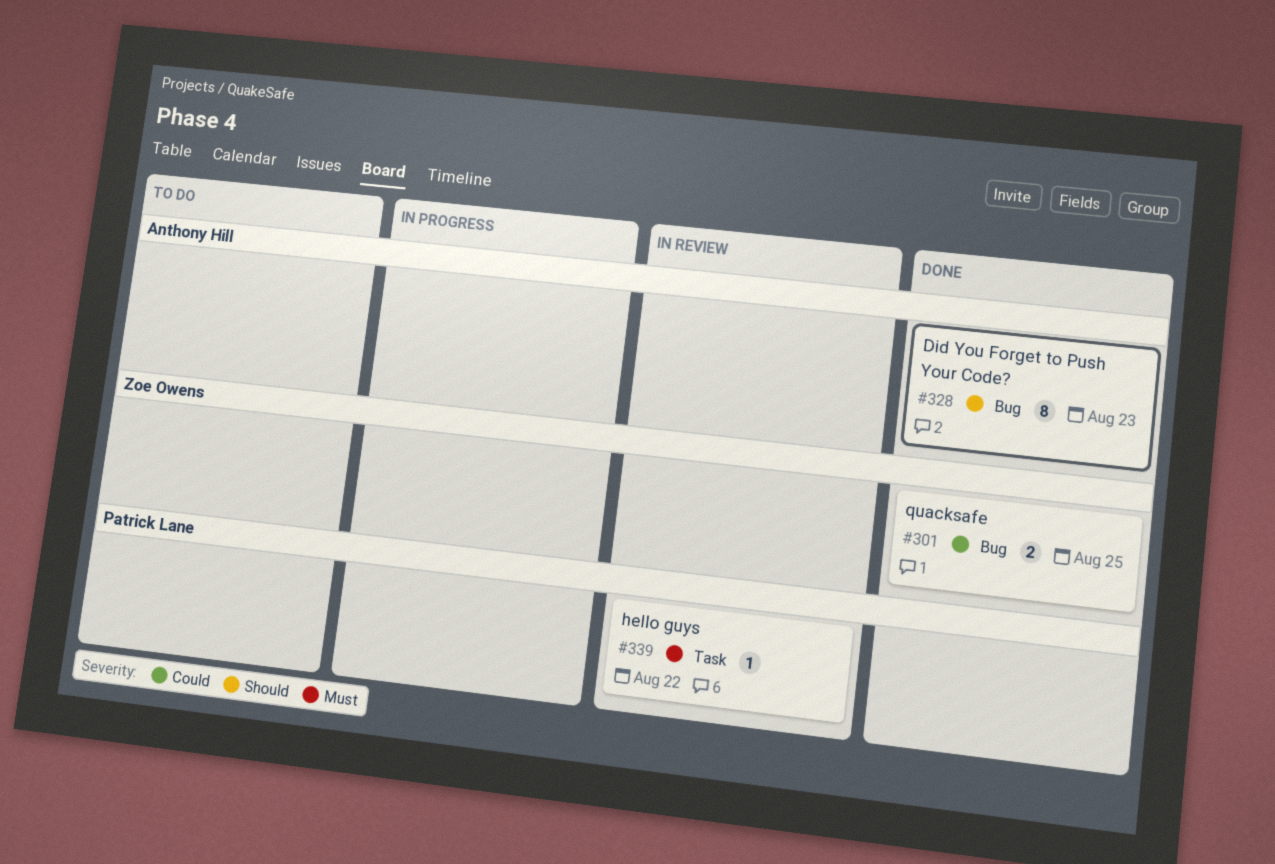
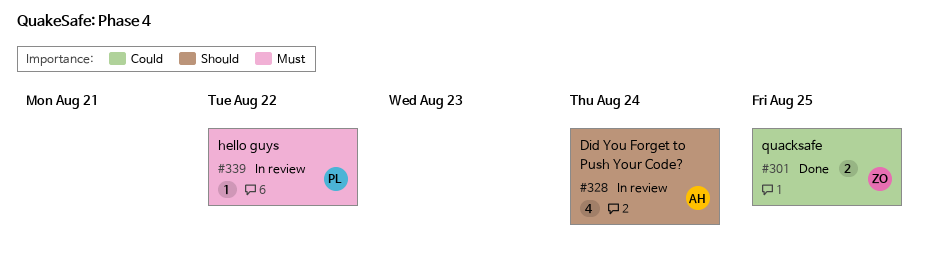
#328, status: Done -> In review
#328, estimate: 8 -> 4
#328, due: Aug 23 -> Aug 24

